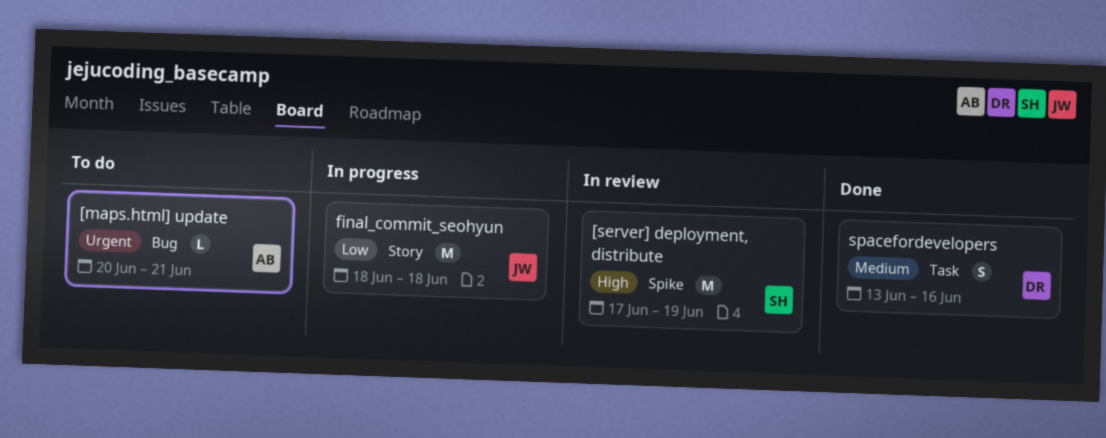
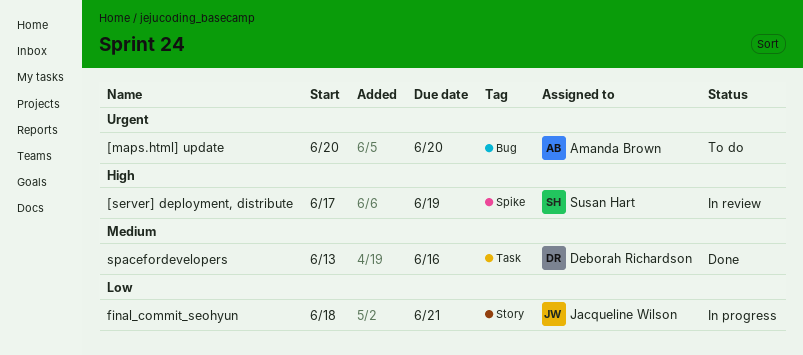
[maps.html] update, due: Jun 21 -> Jun 20
final_commit_seohyun, due: Jun 18 -> Jun 21

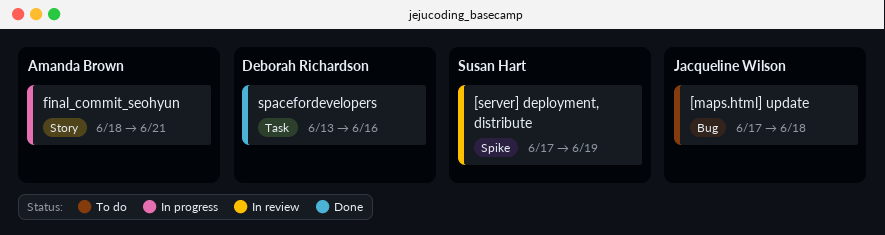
[maps.html] update, owner: Amanda Brown -> Jacqueline Wilson
[maps.html] update, start: Jun 20 -> Jun 17
[maps.html] update, due: Jun 20 -> Jun 18
final_commit_seohyun, owner: Jacqueline Wilson -> Amanda Brown

